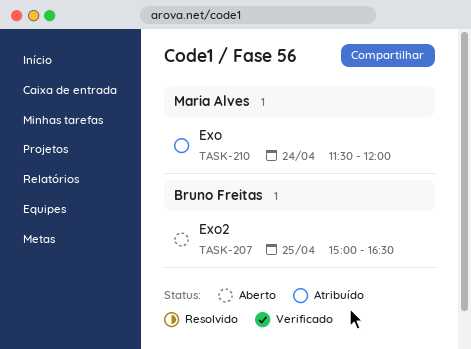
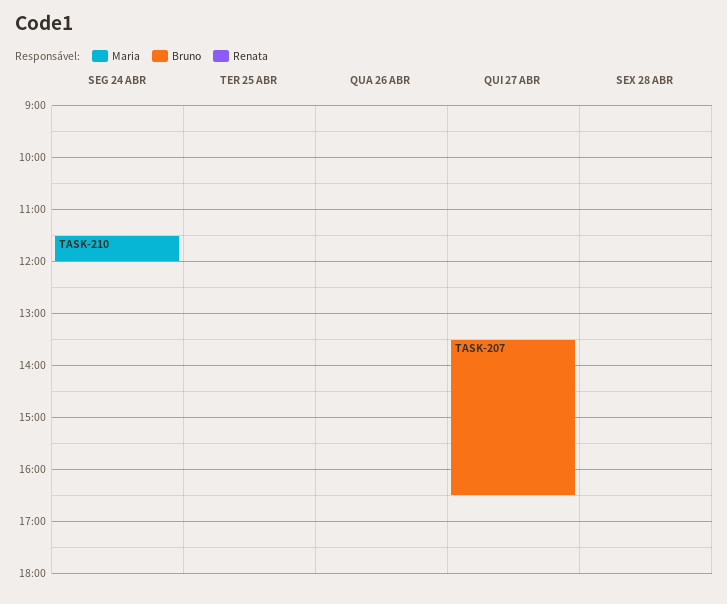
TASK-207, day: Apr 25 -> Apr 27
TASK-207, begins: 15:00 -> 13:30

